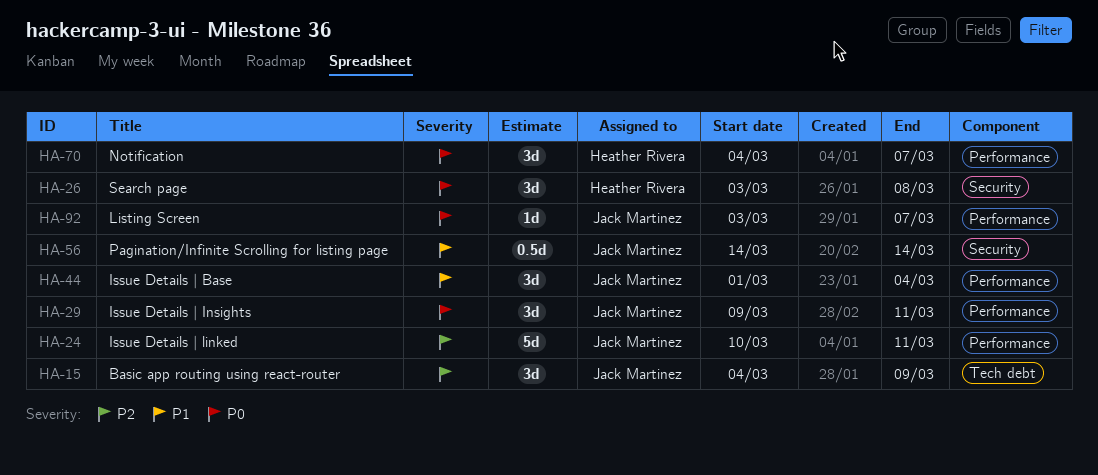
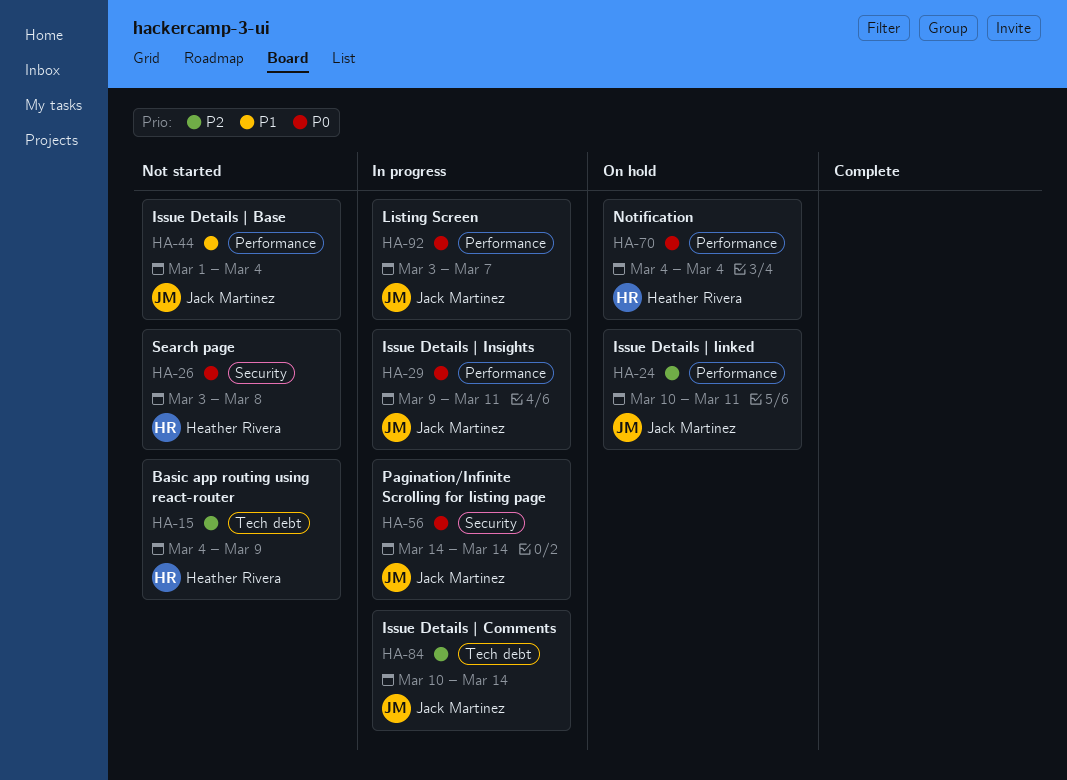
HA-15, owner: Jack Martinez -> Heather Rivera
HA-56, priority: P1 -> P0
HA-70, due: Mar 7 -> Mar 4
HA-84: none -> present

